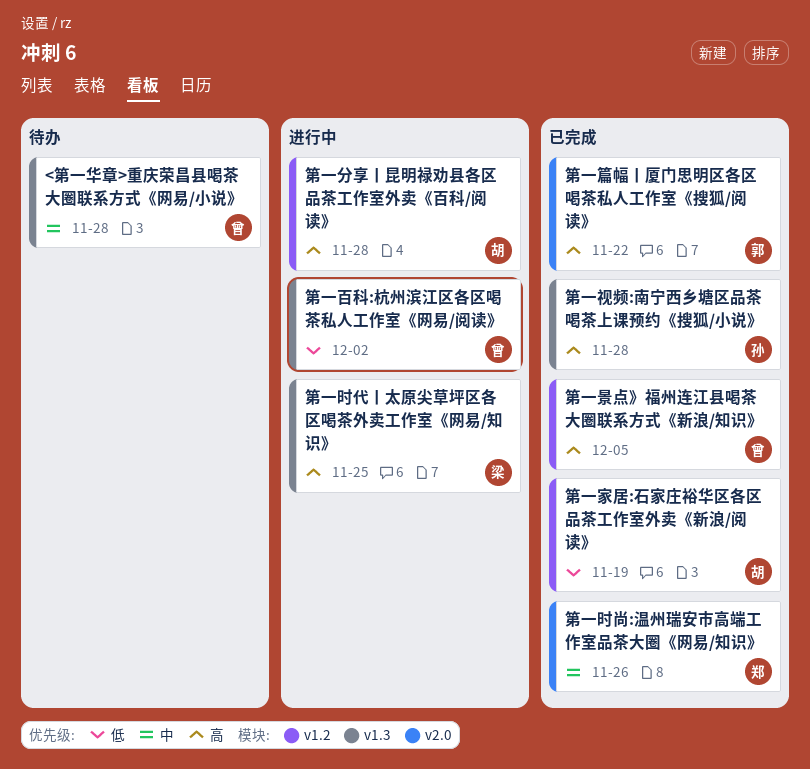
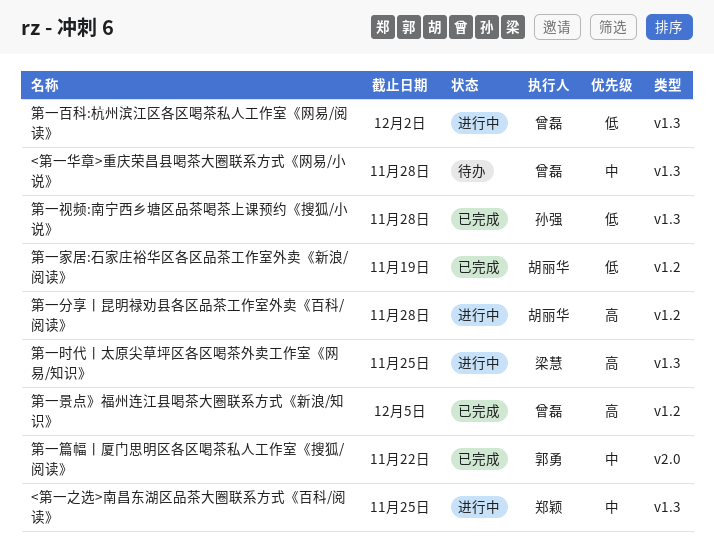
<第一之选>南昌东湖区品茶大圈联系方式《百科/阅读》: none -> present
第一时尚:温州瑞安市高端工作室品茶大圈《网易/知识》: present -> none
第一篇幅丨厦门思明区各区喝茶私人工作室《搜狐/阅读》, priority: 高 -> 中
第一视频:南宁西乡塘区品茶喝茶上课预约《搜狐/小说》, priority: 高 -> 低

